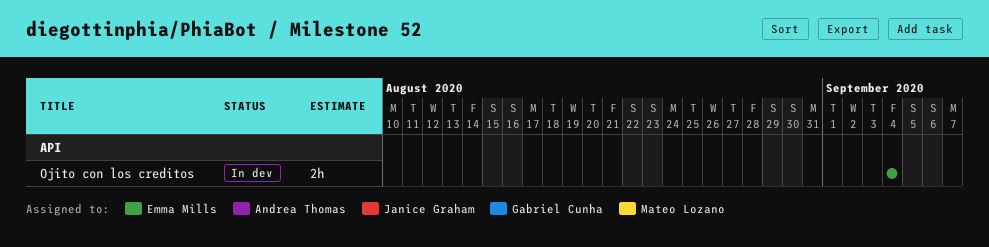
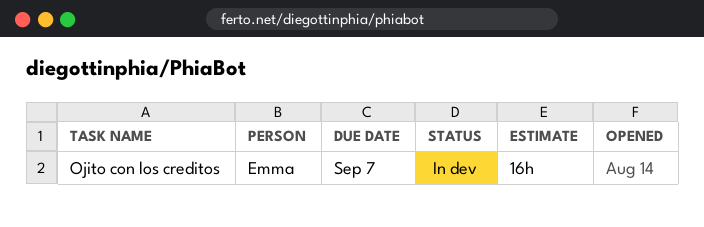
Ojito con los creditos, estimate: 2h -> 16h
Ojito con los creditos, due: Sep 4 -> Sep 7

